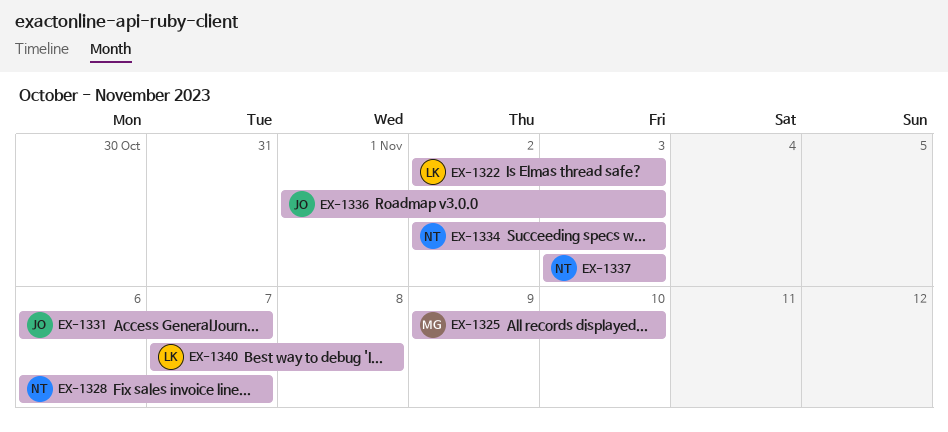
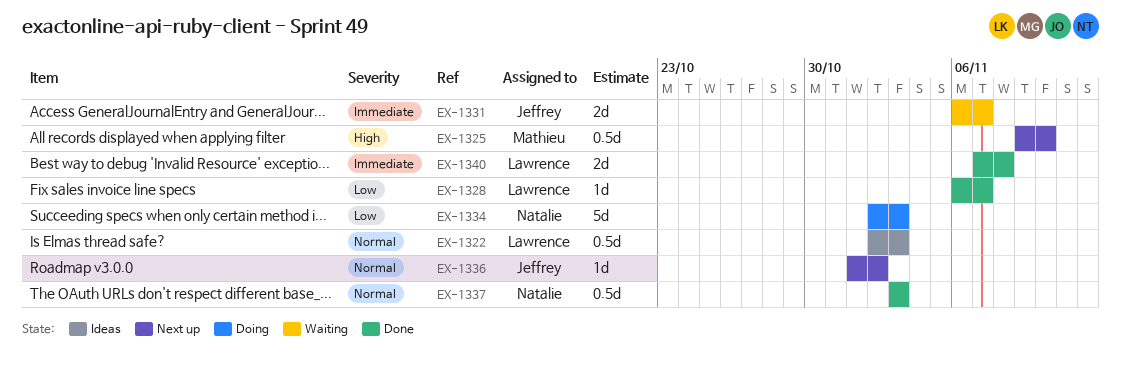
EX-1328, owner: Natalie -> Lawrence
EX-1336, due: Nov 3 -> Nov 2

